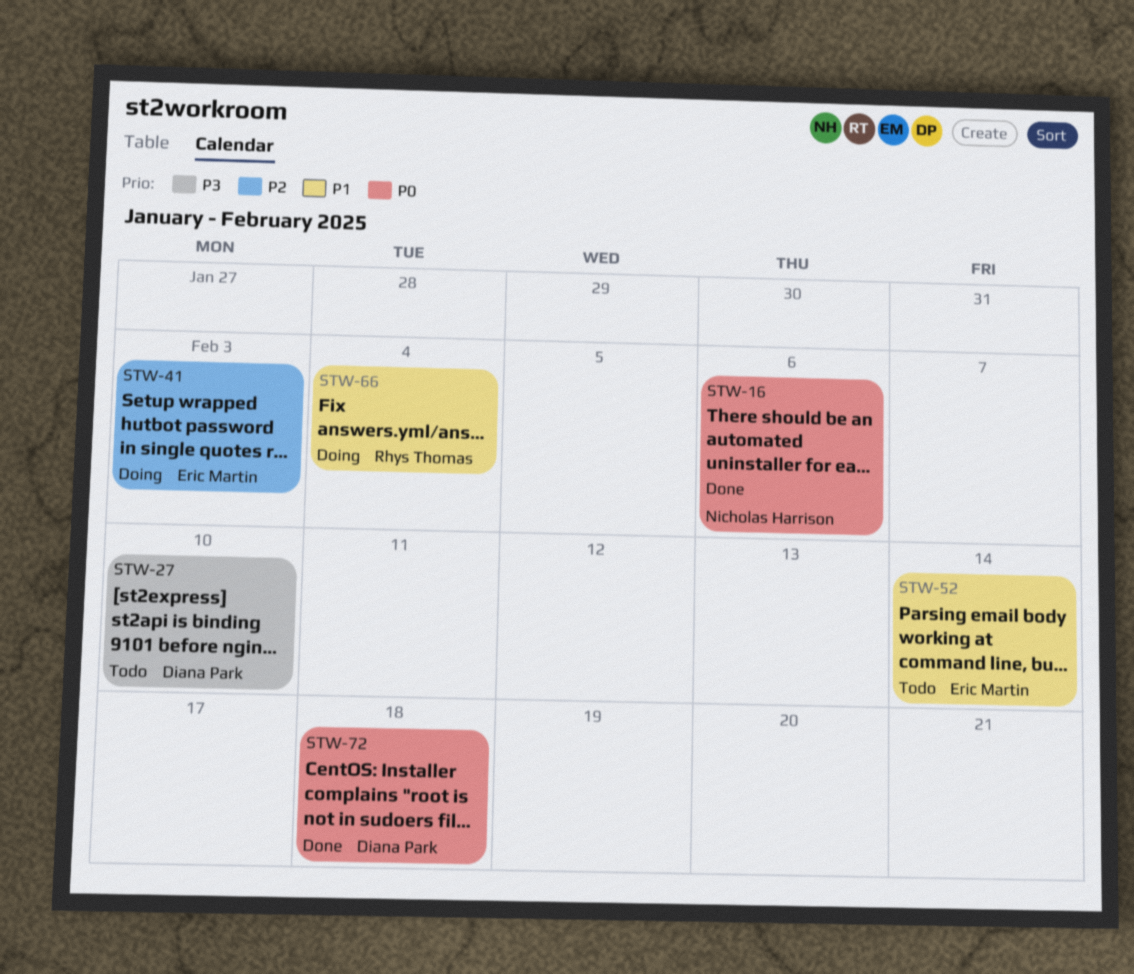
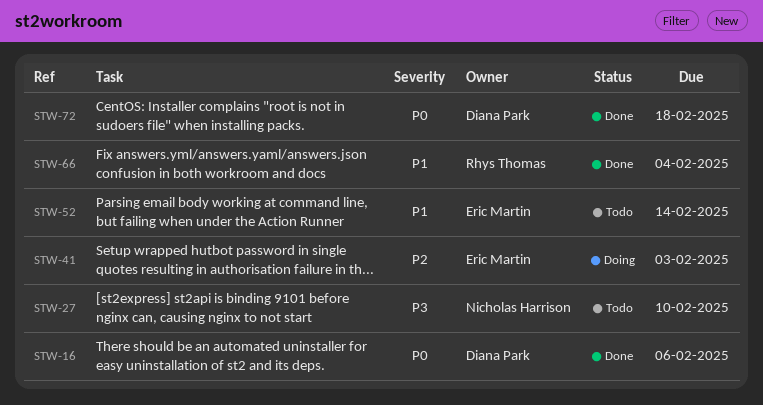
STW-16, owner: Nicholas Harrison -> Diana Park
STW-27, owner: Diana Park -> Nicholas Harrison
STW-66, status: Doing -> Done

